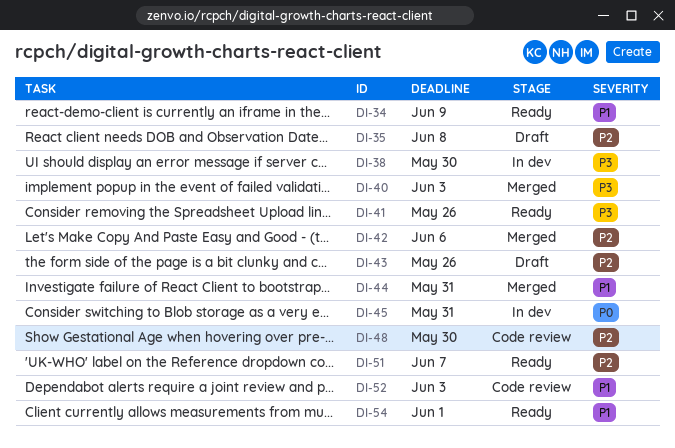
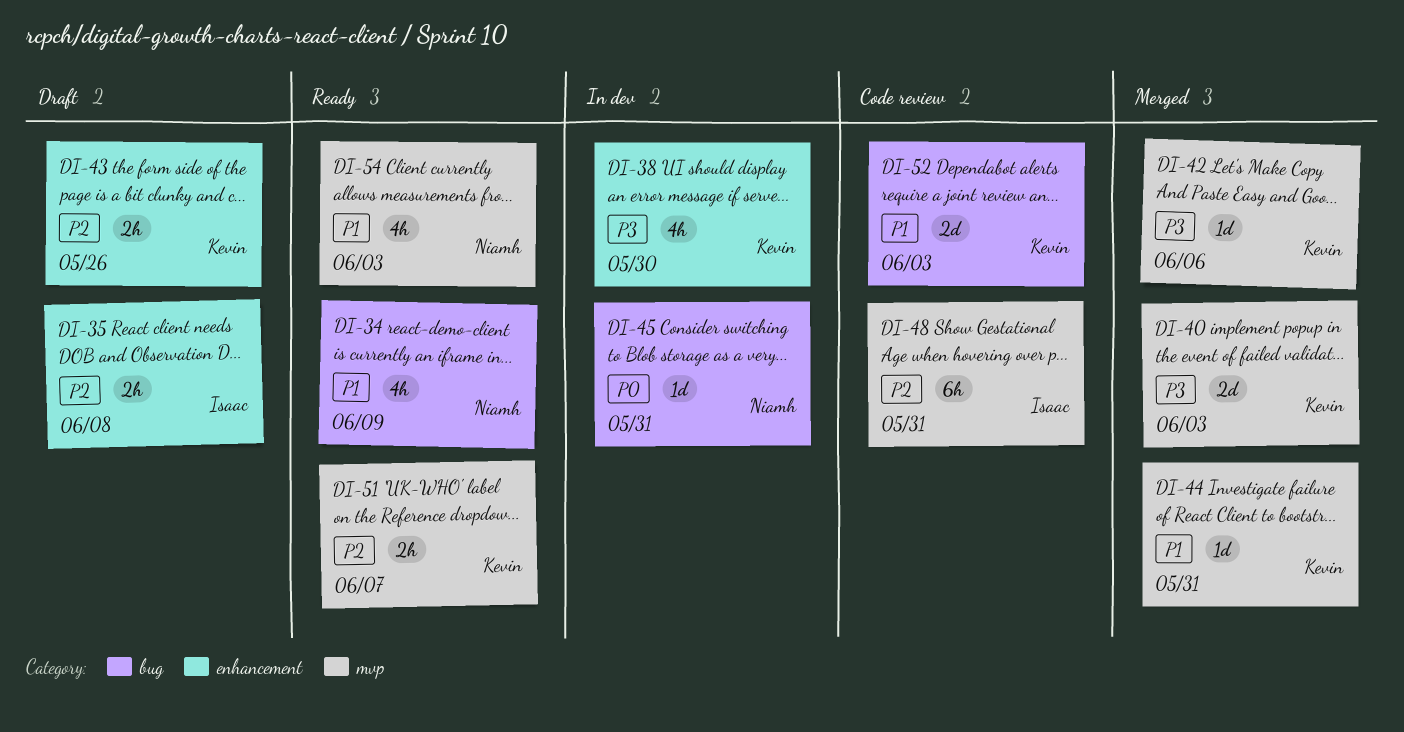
DI-41: present -> none
DI-42, priority: P2 -> P3
DI-48, due: May 30 -> May 31
DI-54, due: Jun 1 -> Jun 3

